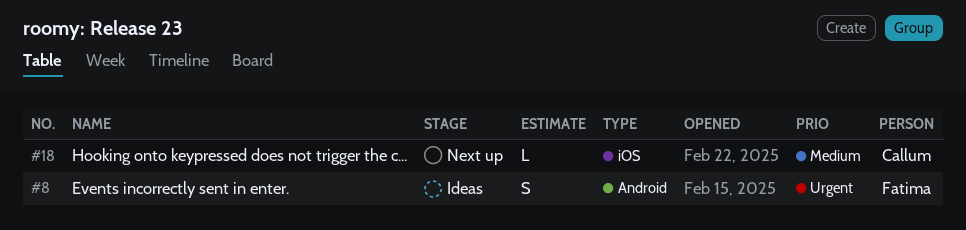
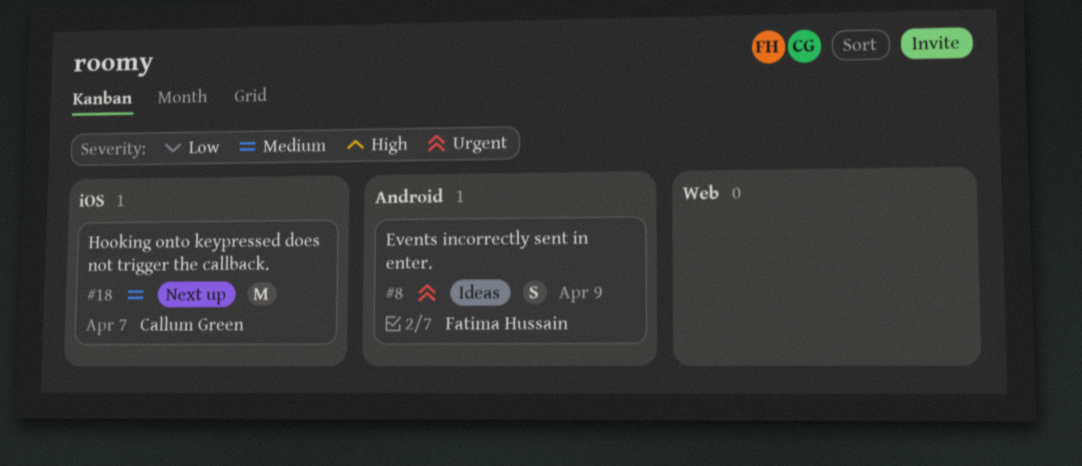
#18, estimate: L -> M

